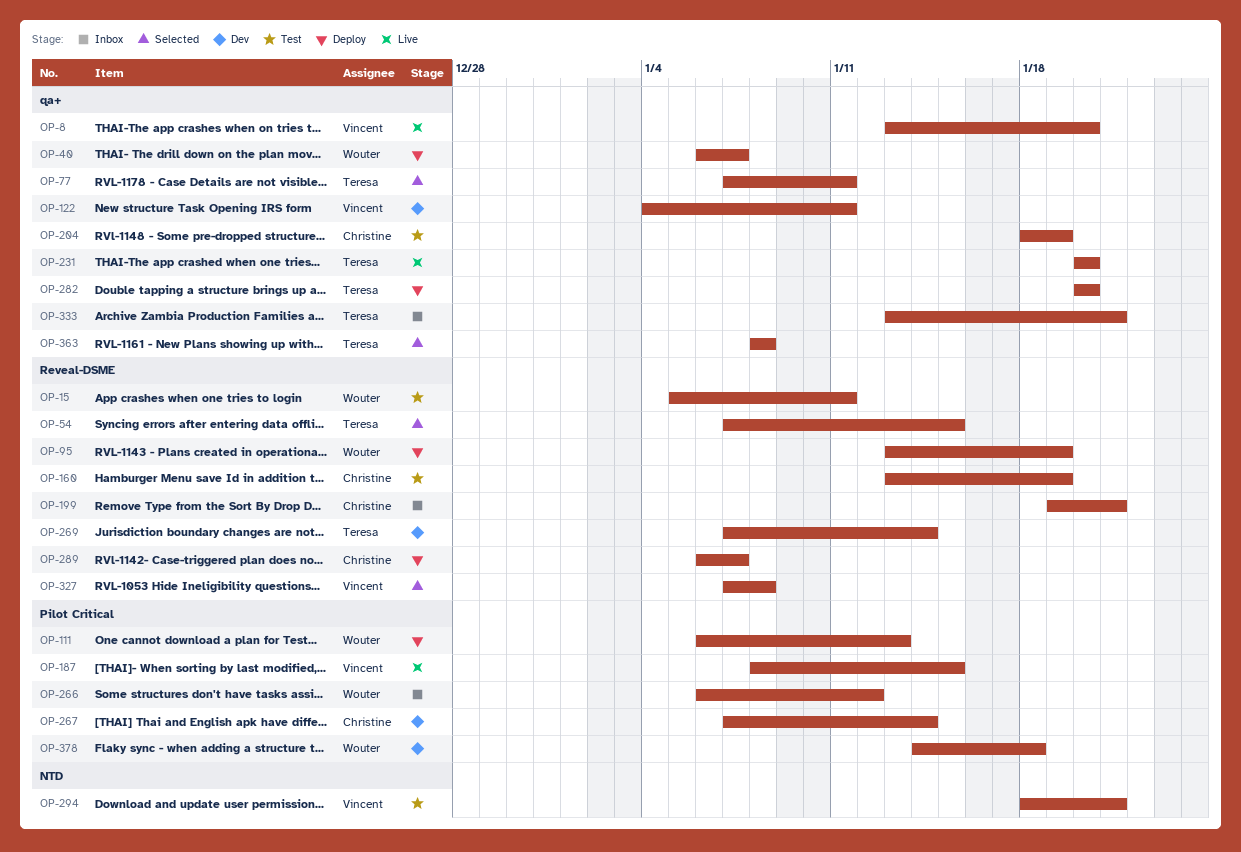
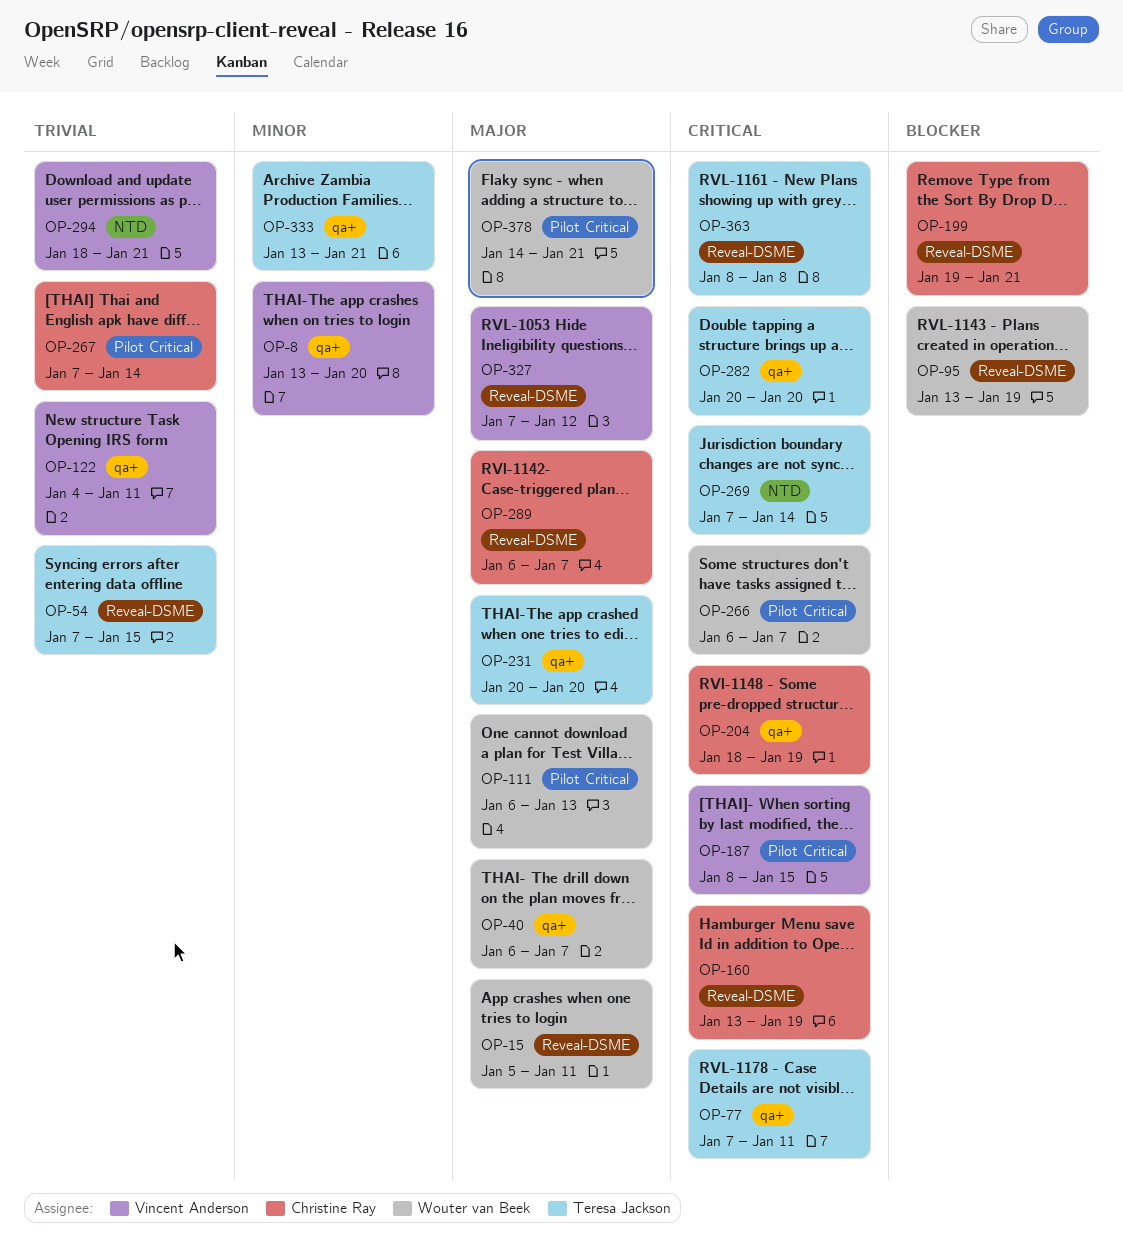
OP-266, due: Jan 12 -> Jan 7
OP-269, label: Reveal-DSME -> NTD
OP-327, due: Jan 8 -> Jan 12
OP-363, label: qa+ -> Reveal-DSME
OP-378, due: Jan 18 -> Jan 21

